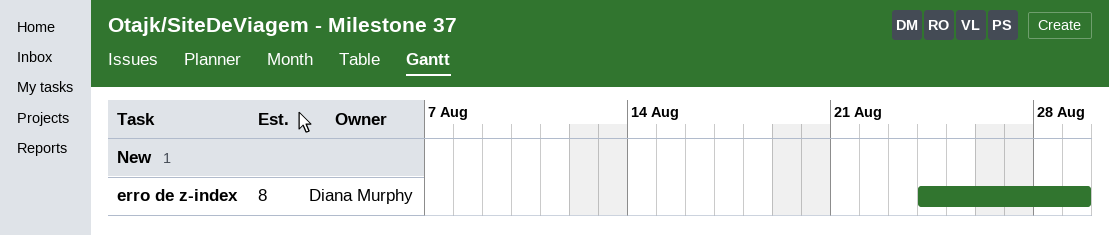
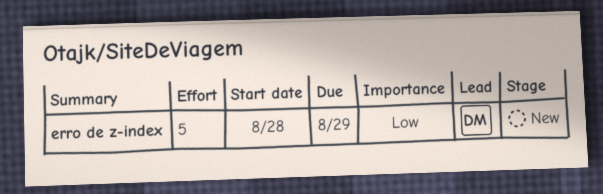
erro de z-index, estimate: 8 -> 5
erro de z-index, start: Aug 24 -> Aug 28

